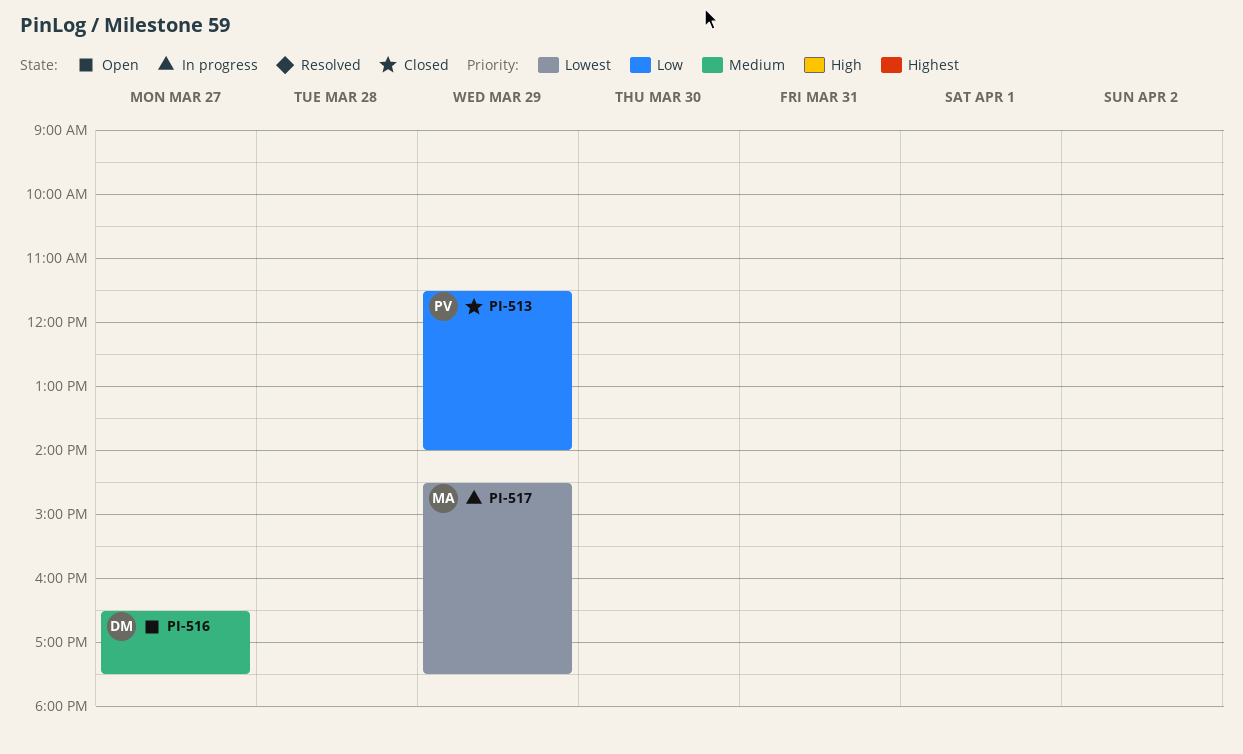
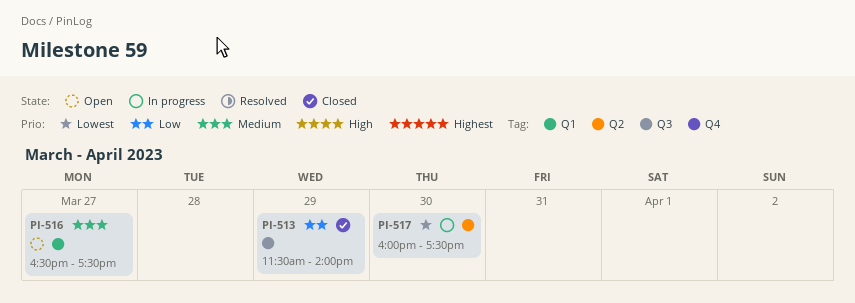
PI-517, day: Mar 29 -> Mar 30
PI-517, begins: 14:30 -> 16:00

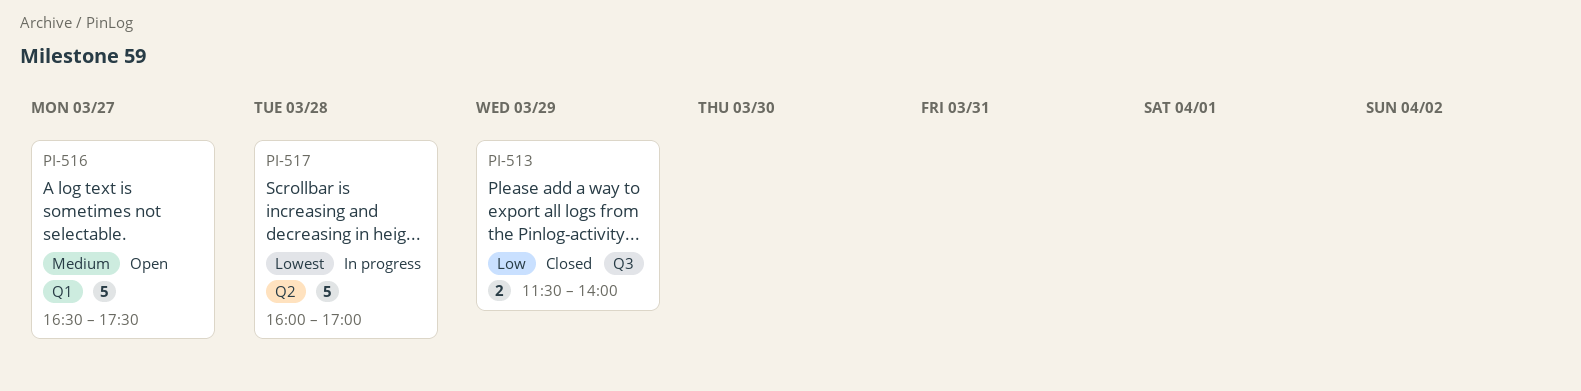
PI-517, day: Mar 30 -> Mar 28
PI-517, ends: 17:30 -> 17:00

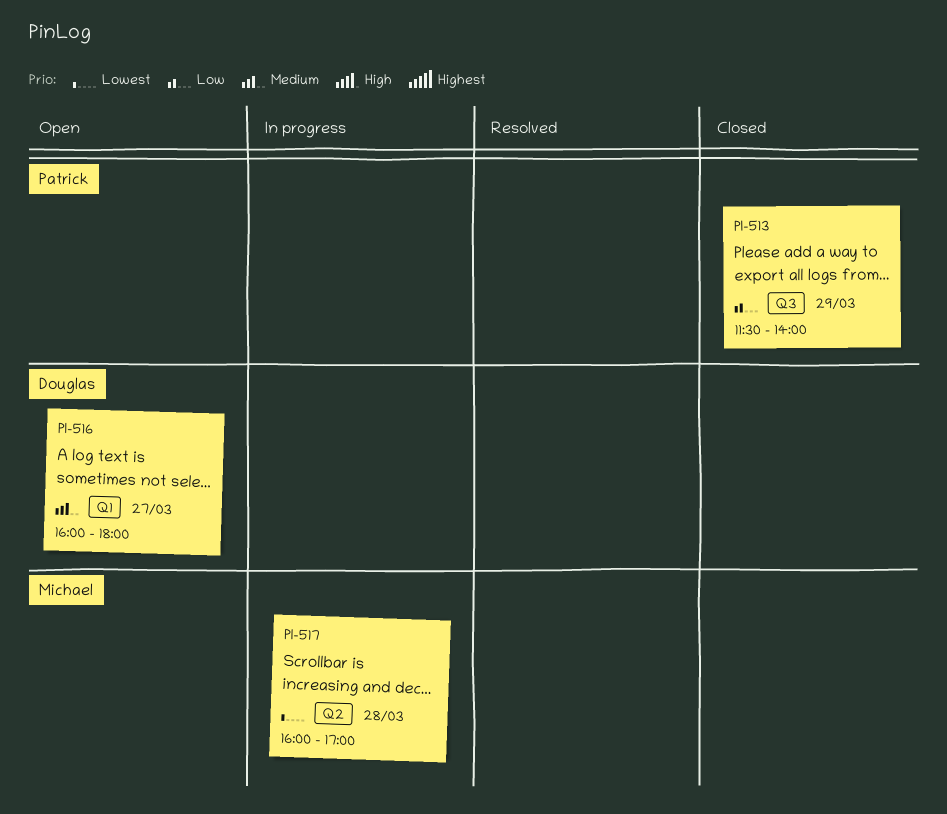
PI-516, begins: 16:30 -> 16:00
PI-516, ends: 17:30 -> 18:00

